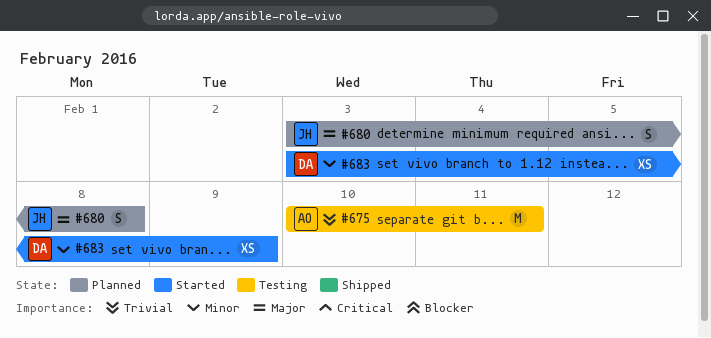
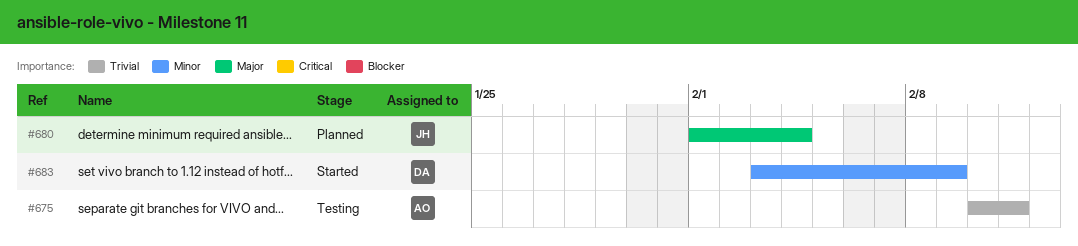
#680, start: Feb 3 -> Feb 1
#680, due: Feb 8 -> Feb 4

